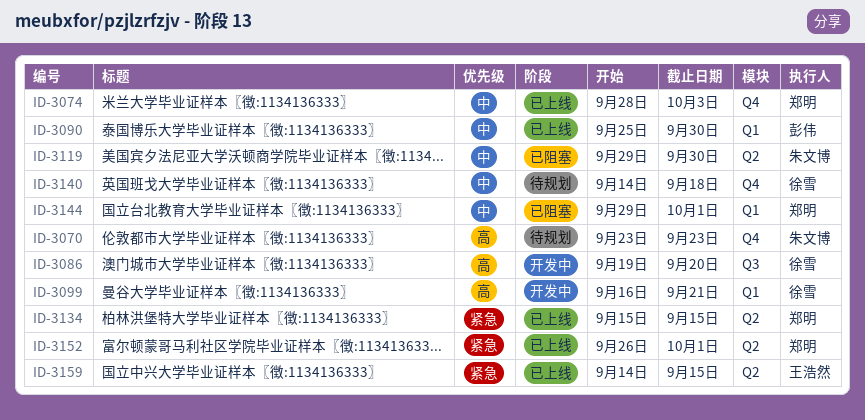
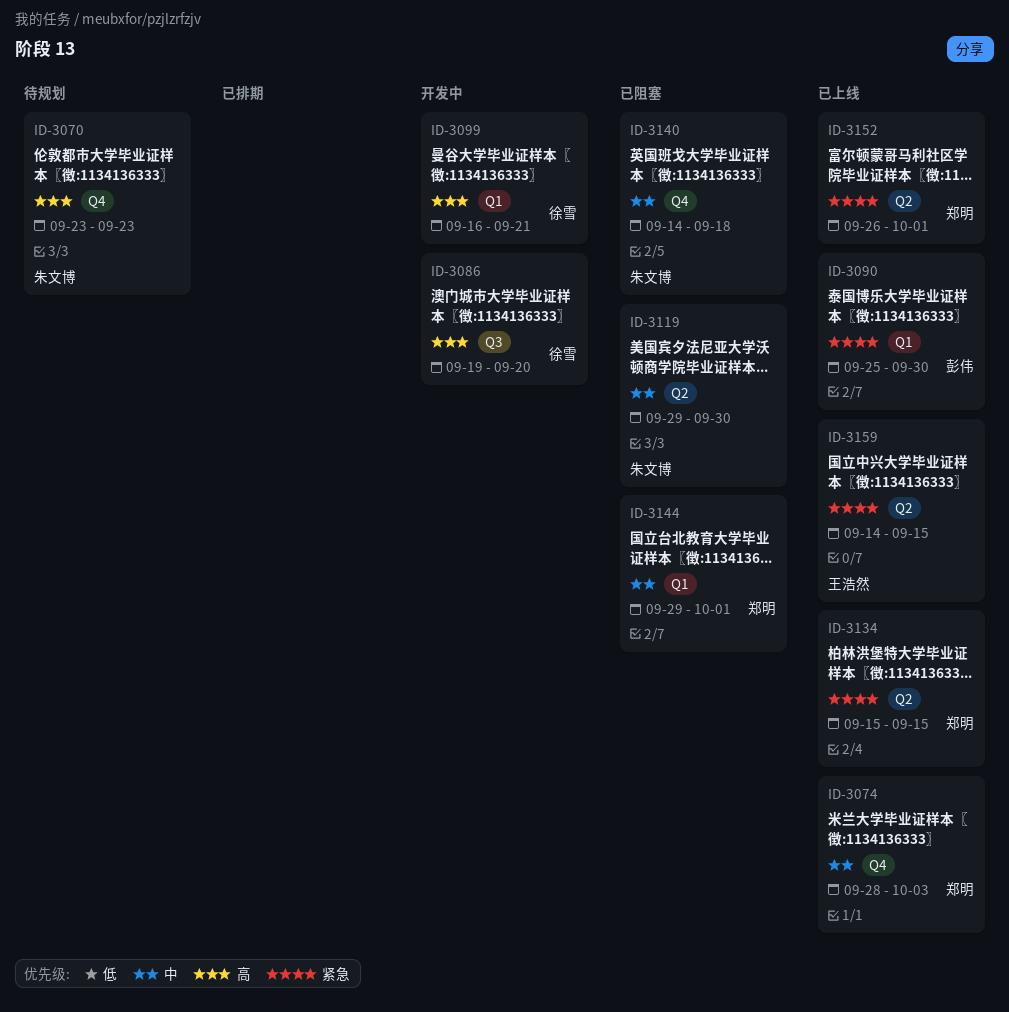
ID-3090, priority: 中 -> 紧急
ID-3140, status: 待规划 -> 已阻塞
ID-3140, owner: 徐雪 -> 朱文博

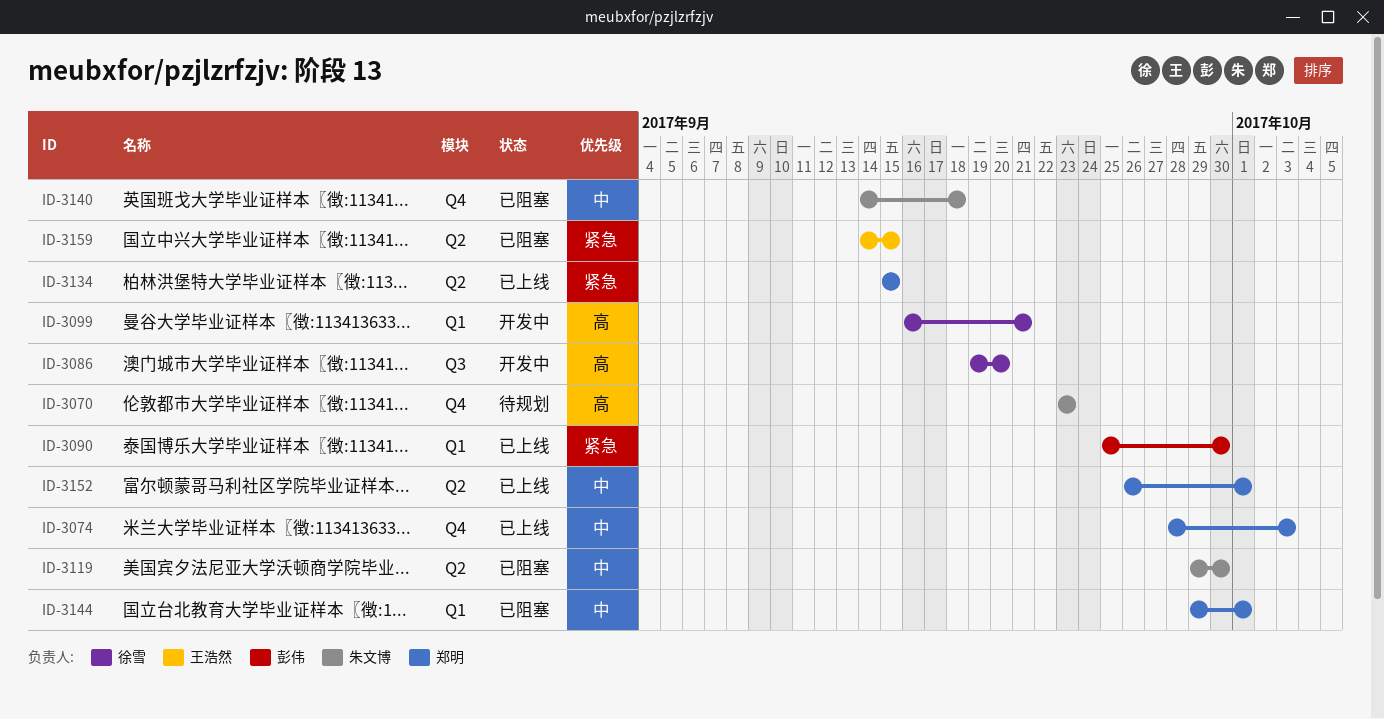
ID-3152, priority: 紧急 -> 中
ID-3159, status: 已上线 -> 已阻塞

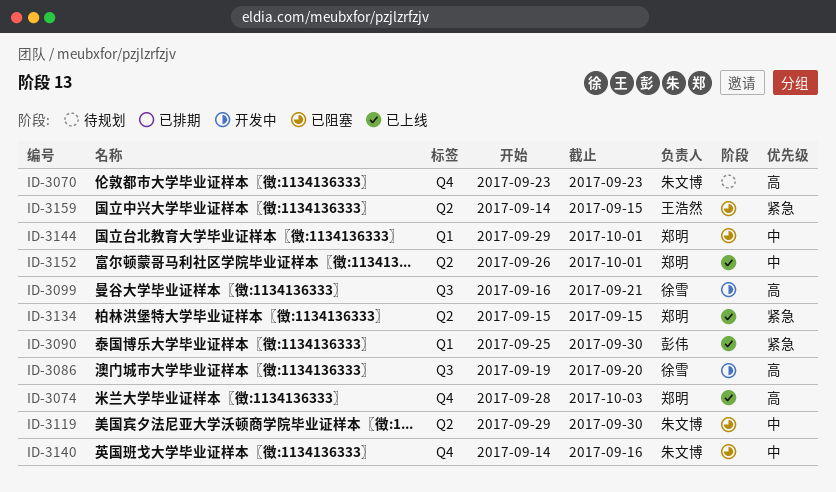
ID-3074, priority: 中 -> 高
ID-3099, label: Q1 -> Q3
ID-3140, due: Sep 18 -> Sep 16

